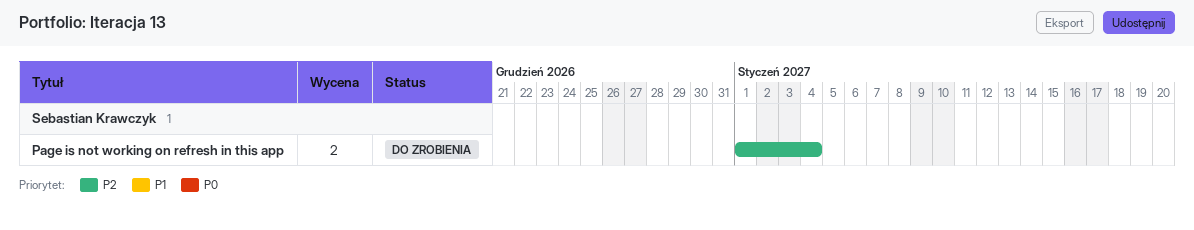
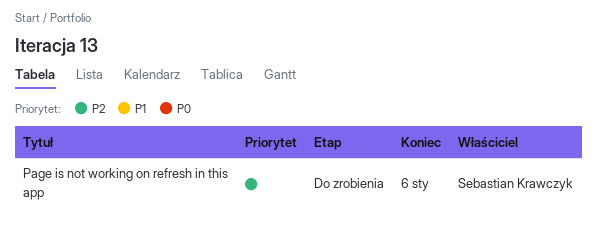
Page is not working on refresh in this app, due: Jan 4 -> Jan 6

